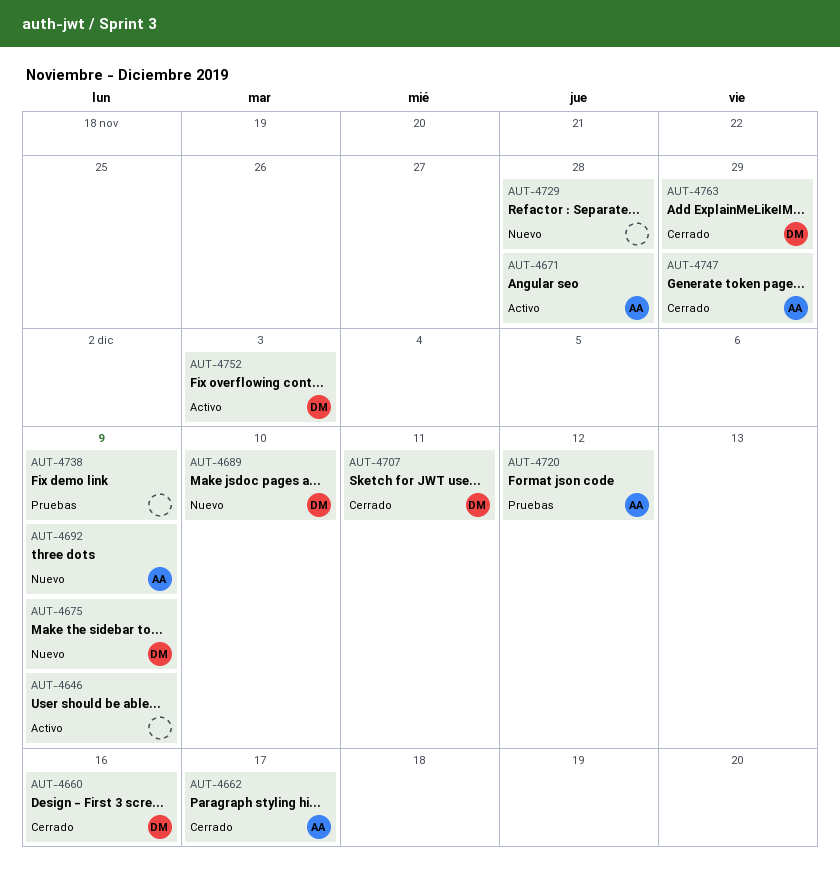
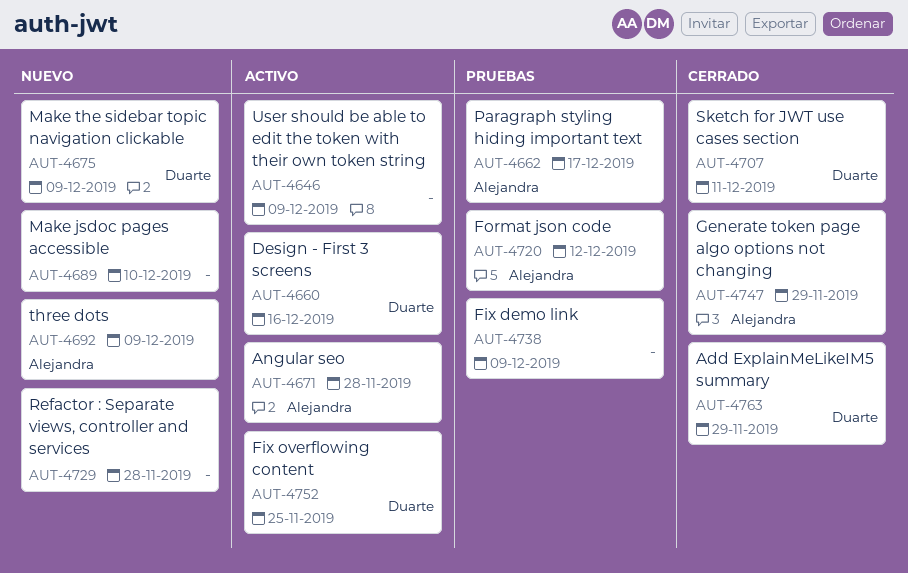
AUT-4660, status: Cerrado -> Activo
AUT-4662, status: Cerrado -> Pruebas
AUT-4689, owner: Duarte -> none
AUT-4752, due: Dec 3 -> Nov 25

